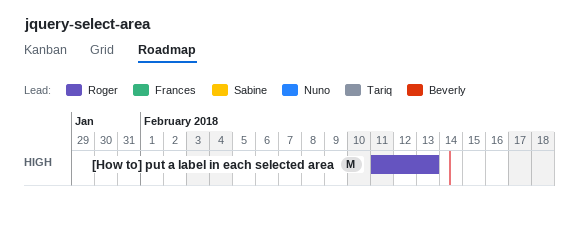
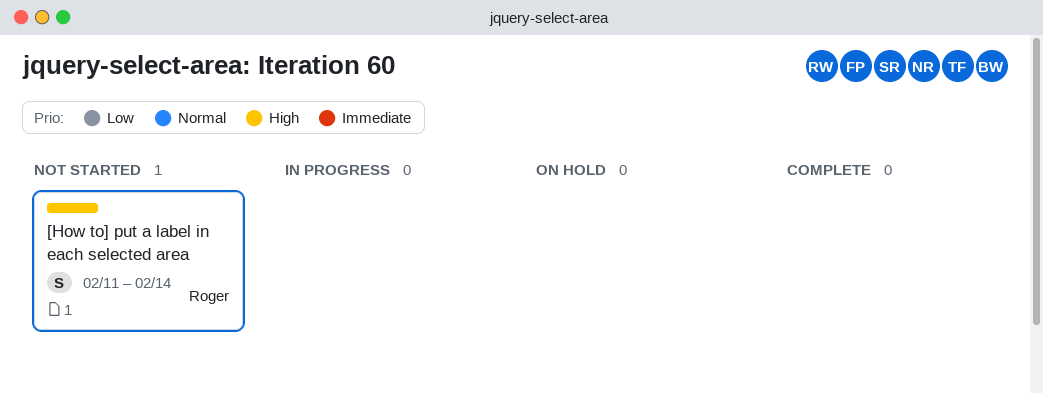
[How to] put a label in each selected area, estimate: M -> S
[How to] put a label in each selected area, due: Feb 13 -> Feb 14

